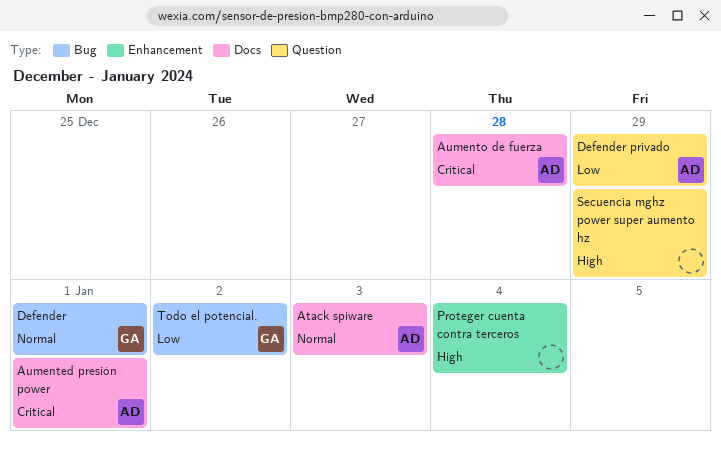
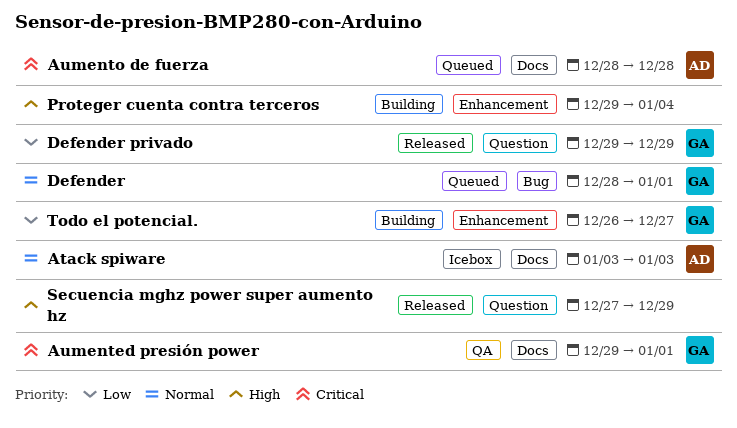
Aumented presión power, owner: AD -> GA
Defender privado, owner: AD -> GA
Todo el potencial., label: Bug -> Enhancement
Todo el potencial., due: Jan 2 -> Dec 27

